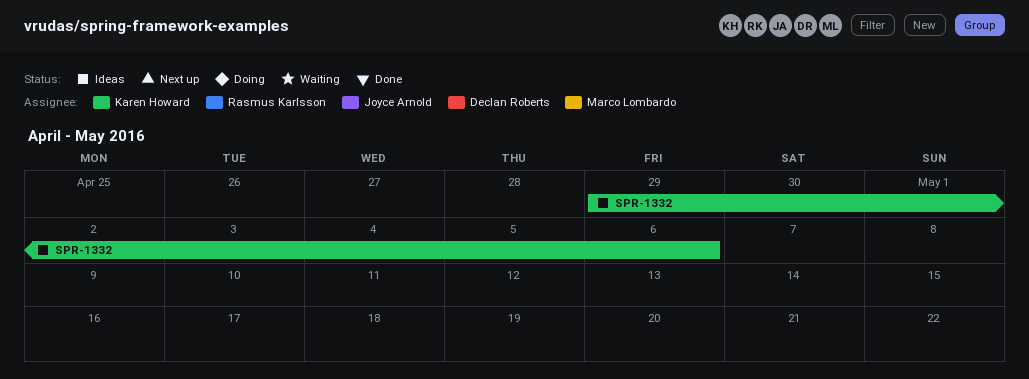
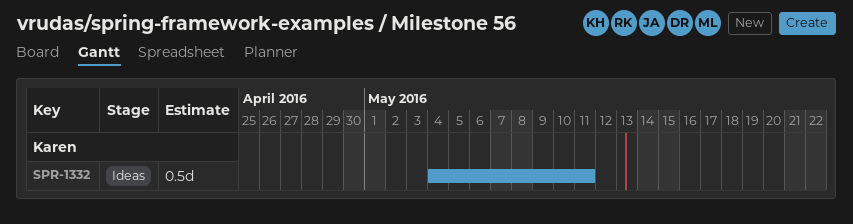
SPR-1332, start: Apr 29 -> May 4
SPR-1332, due: May 6 -> May 11

